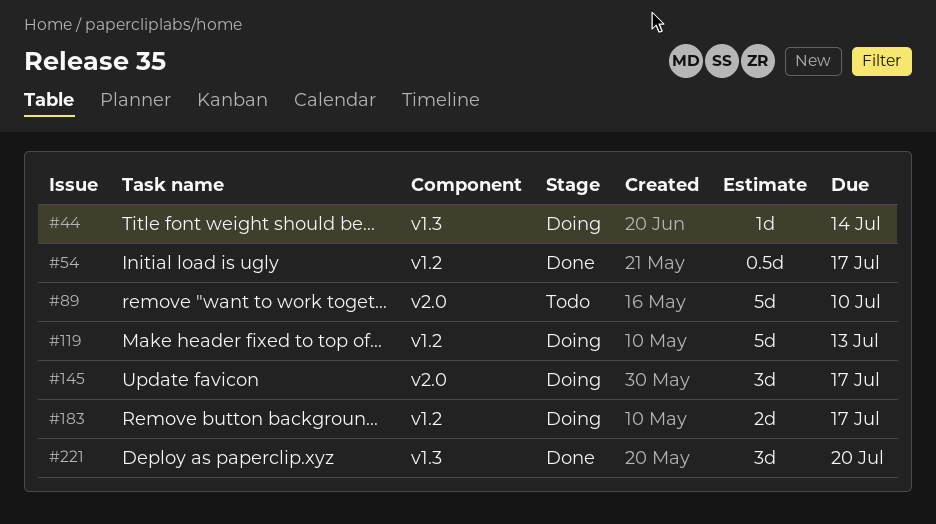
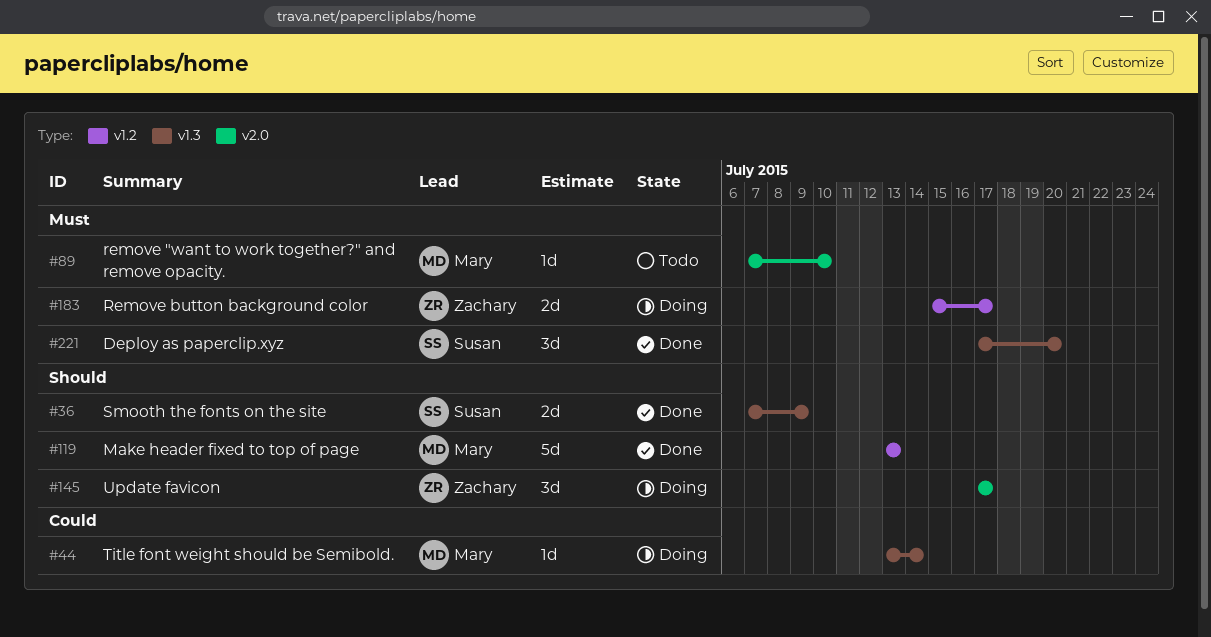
#36: none -> present
#54: present -> none
#89, estimate: 5d -> 1d
#119, status: Doing -> Done

